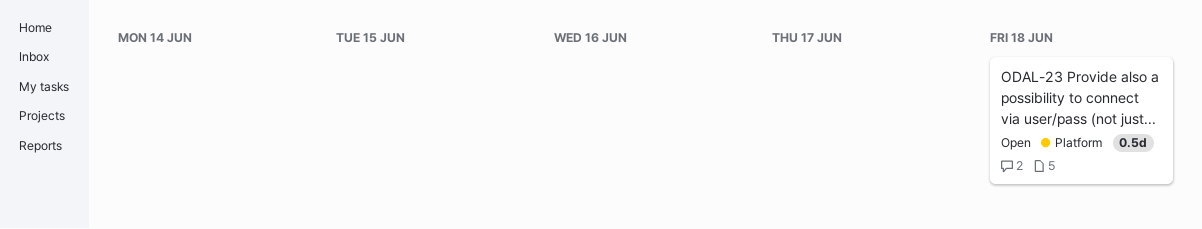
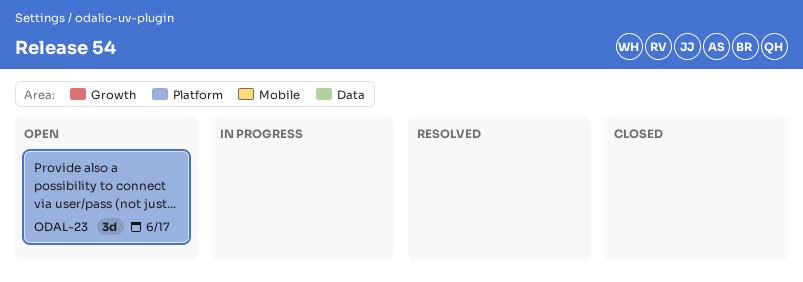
ODAL-23, estimate: 0.5d -> 3d
ODAL-23, due: Jun 18 -> Jun 17

